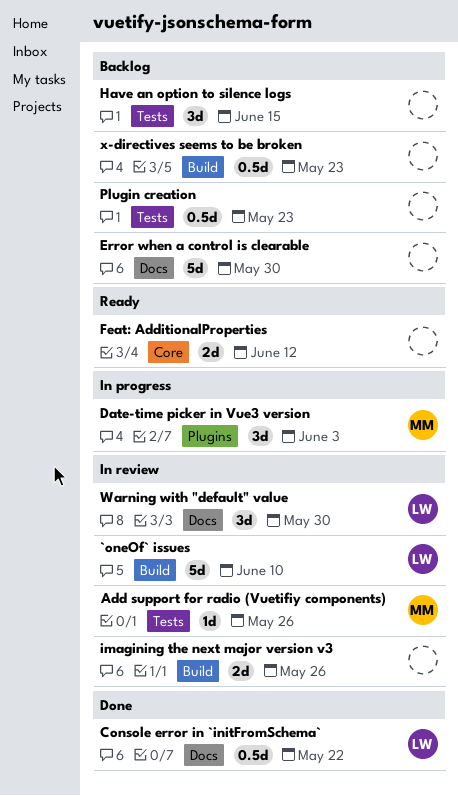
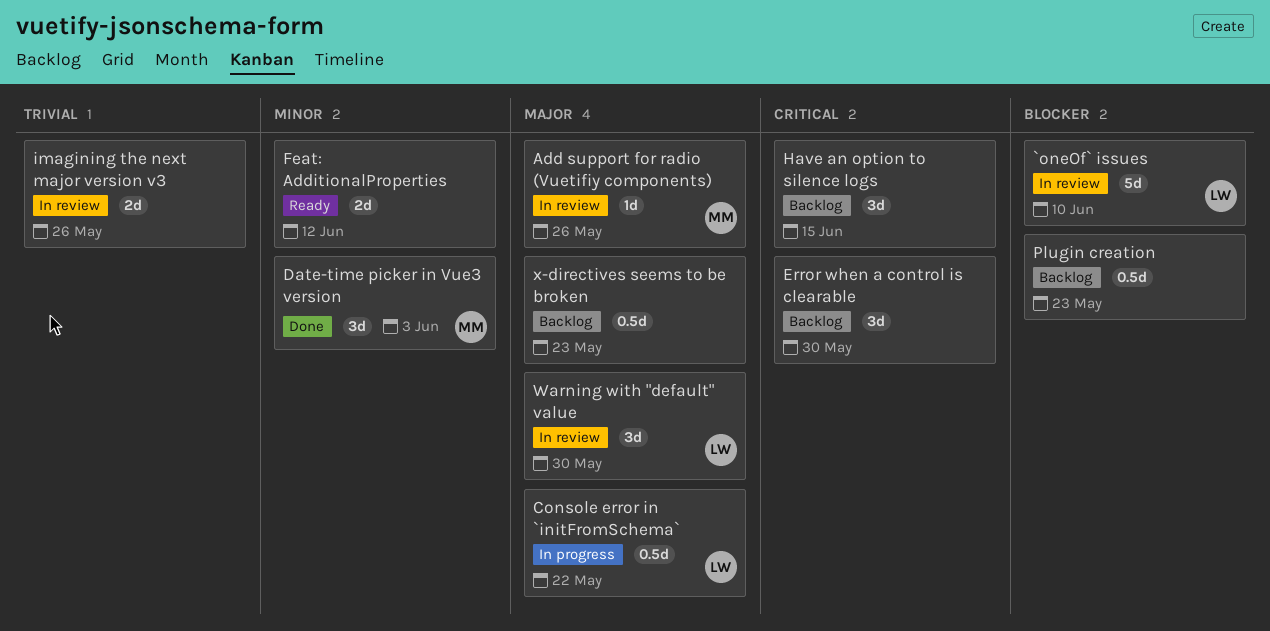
Console error in `initFromSchema`, status: Done -> In progress
Date-time picker in Vue3 version, status: In progress -> Done
Error when a control is clearable, estimate: 5d -> 3d

